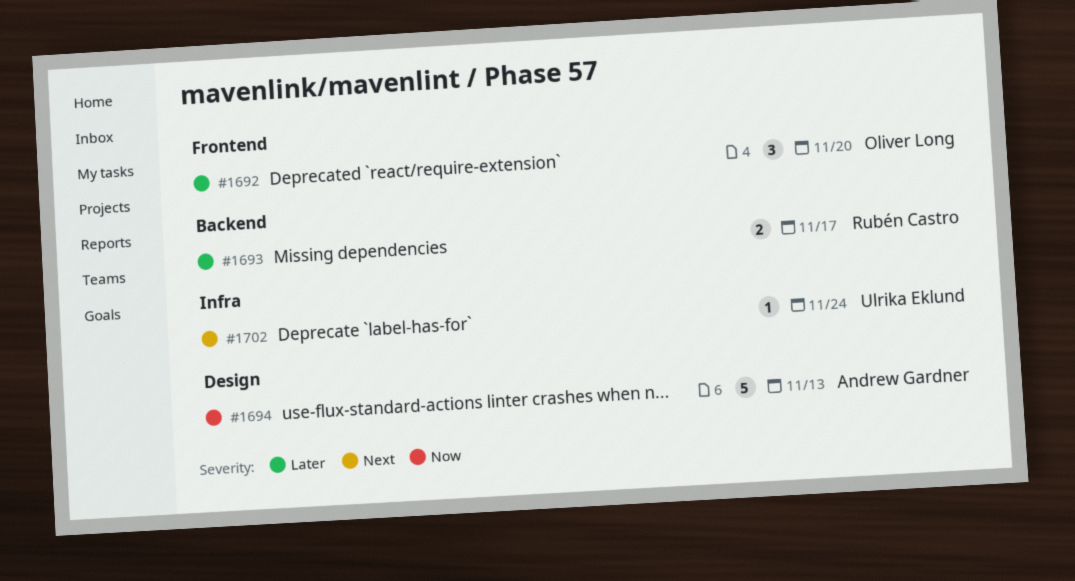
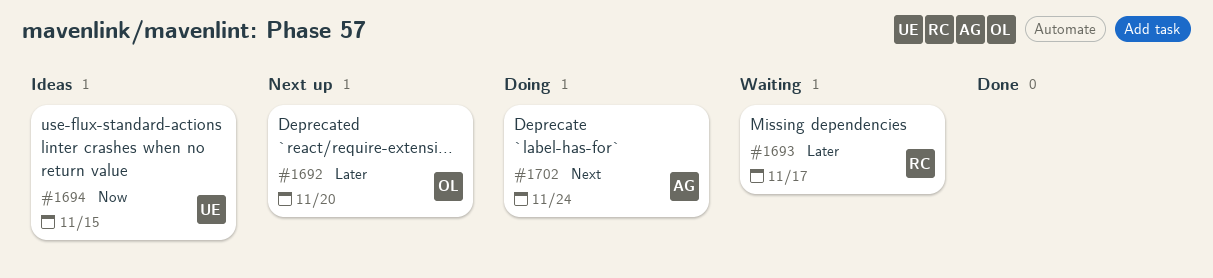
#1694, owner: Andrew Gardner -> Ulrika Eklund
#1694, due: Nov 13 -> Nov 15
#1702, owner: Ulrika Eklund -> Andrew Gardner

